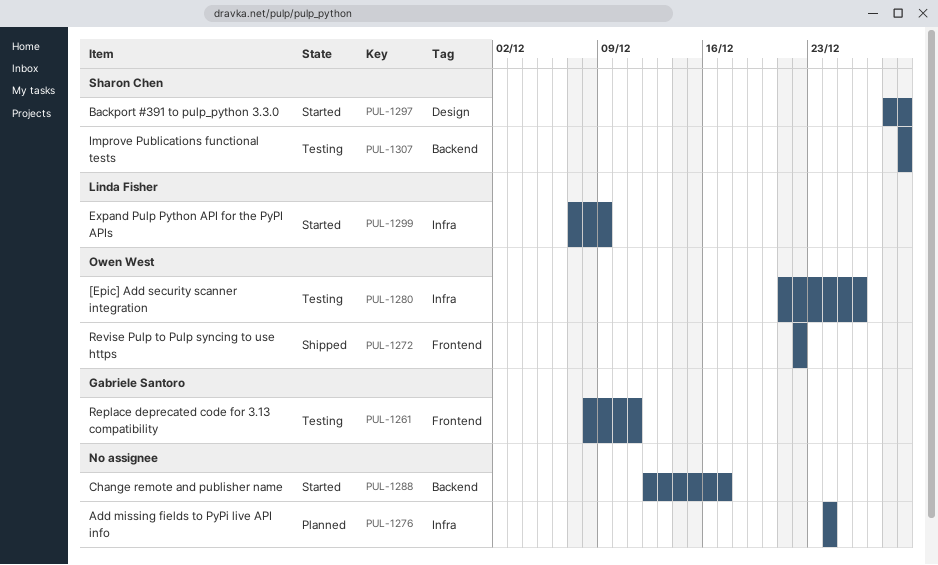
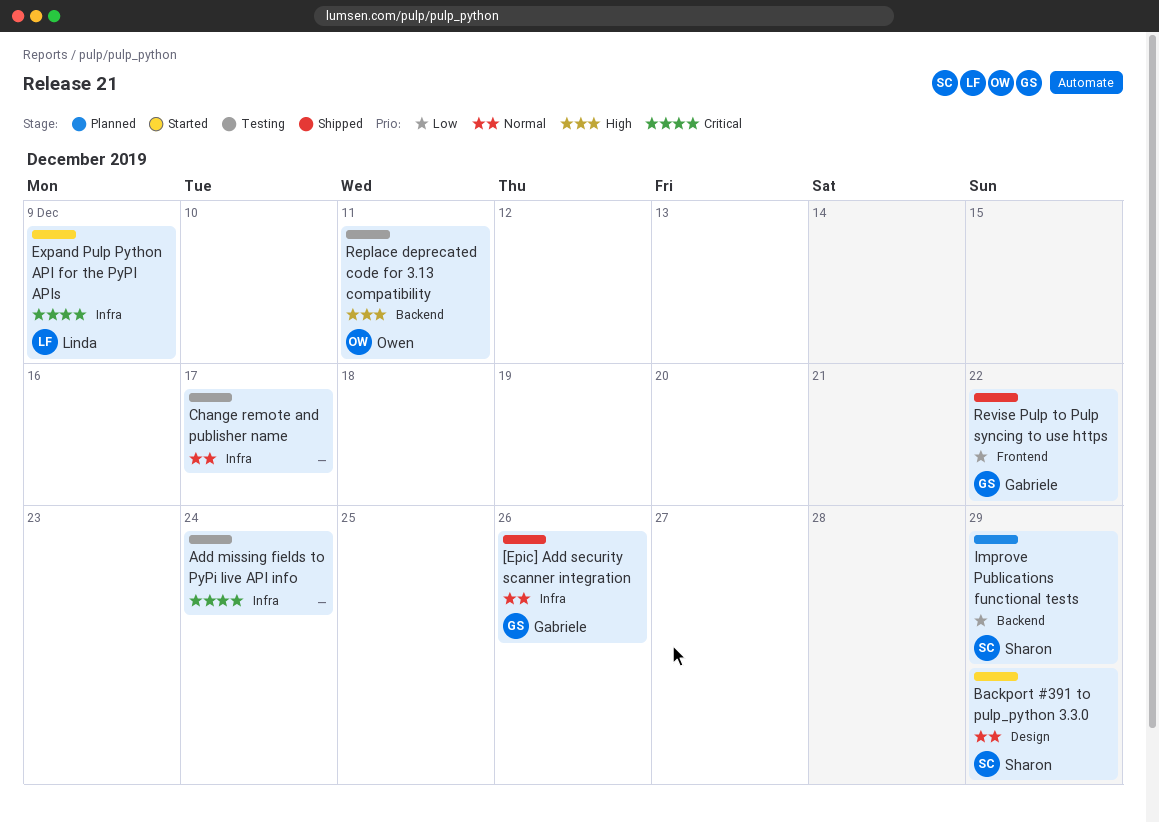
[Epic] Add security scanner integration, status: Testing -> Shipped
[Epic] Add security scanner integration, owner: Owen West -> Gabriele Santoro
Add missing fields to PyPi live API info, status: Planned -> Testing
Change remote and publisher name, status: Started -> Testing
Change remote and publisher name, label: Backend -> Infra
Improve Publications functional tests, status: Testing -> Planned
Replace deprecated code for 3.13 compatibility, owner: Gabriele Santoro -> Owen West
Replace deprecated code for 3.13 compatibility, label: Frontend -> Backend
Revise Pulp to Pulp syncing to use https, owner: Owen West -> Gabriele Santoro

